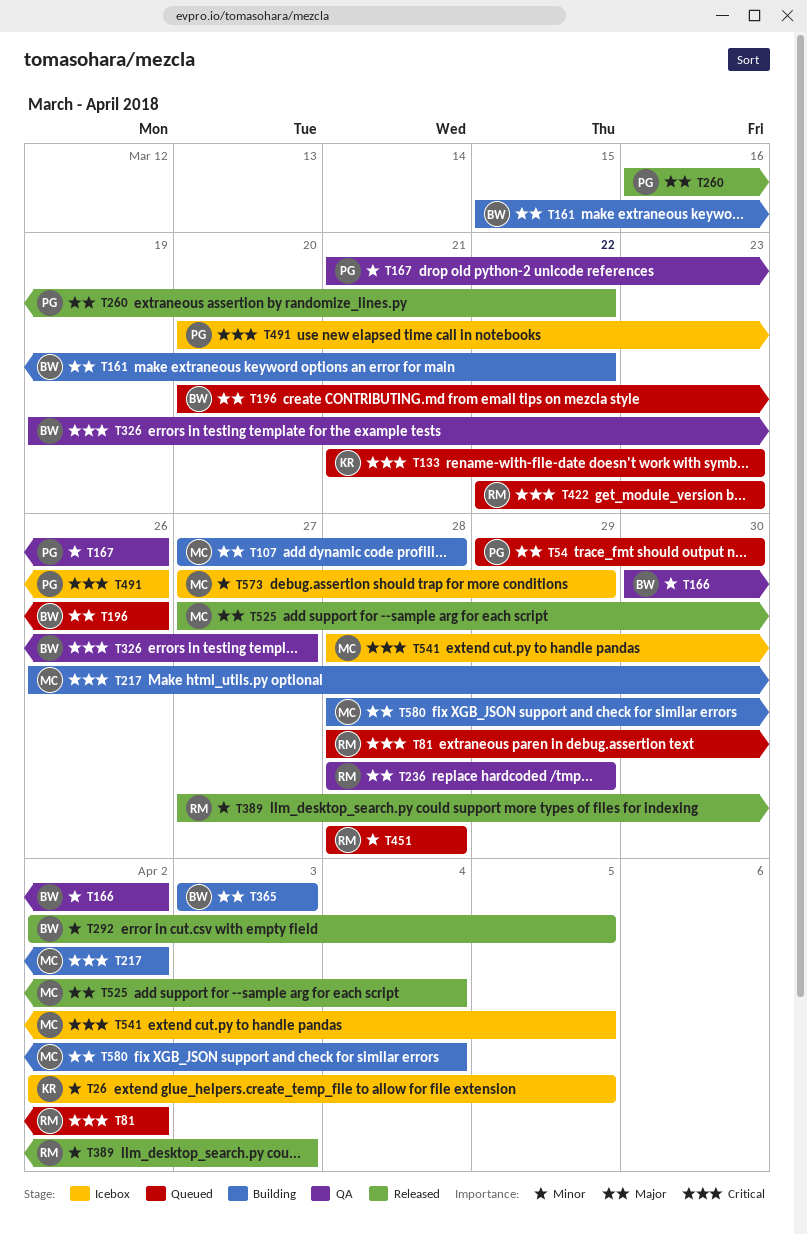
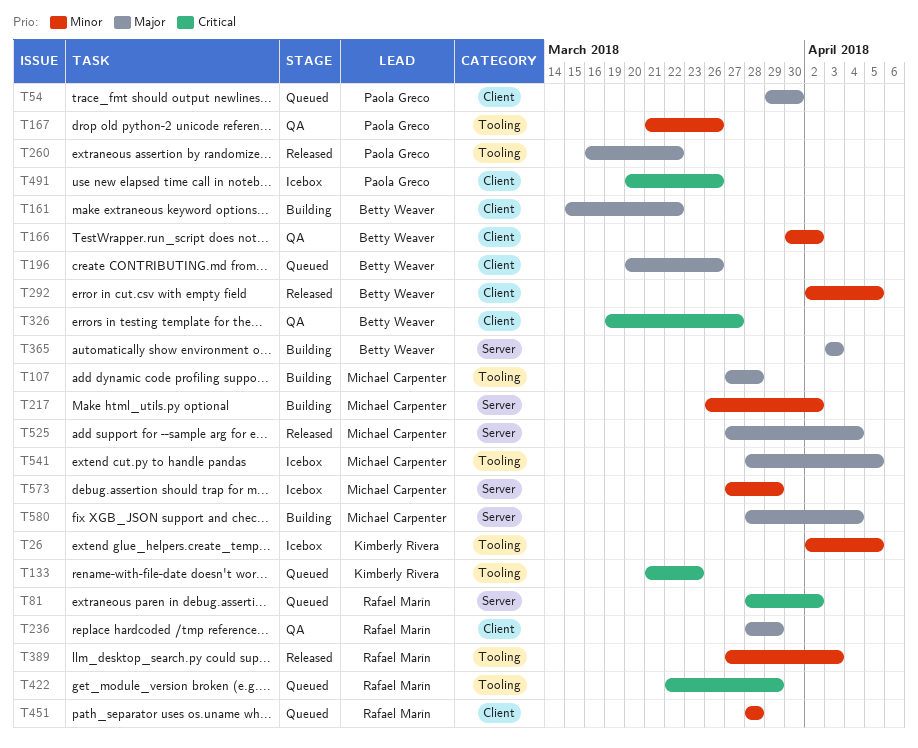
T217, priority: Critical -> Minor
T422, due: Mar 23 -> Mar 29
T541, priority: Critical -> Major

